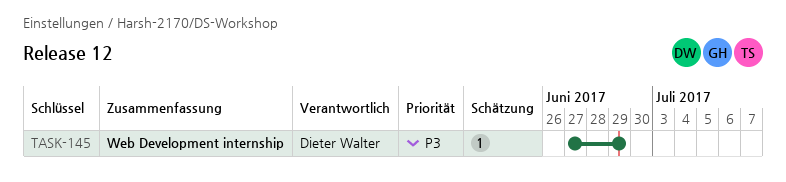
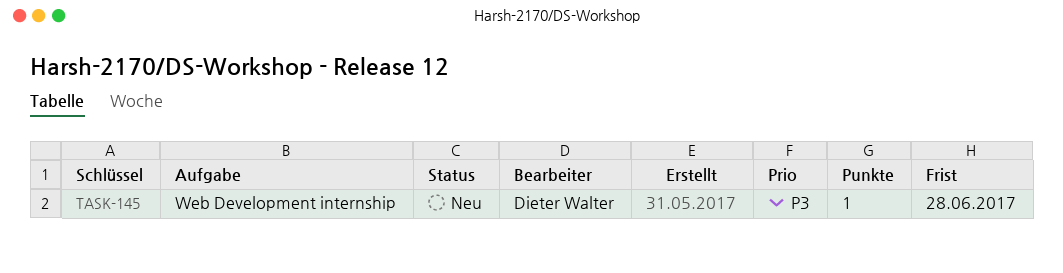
TASK-145, due: Jun 29 -> Jun 28

